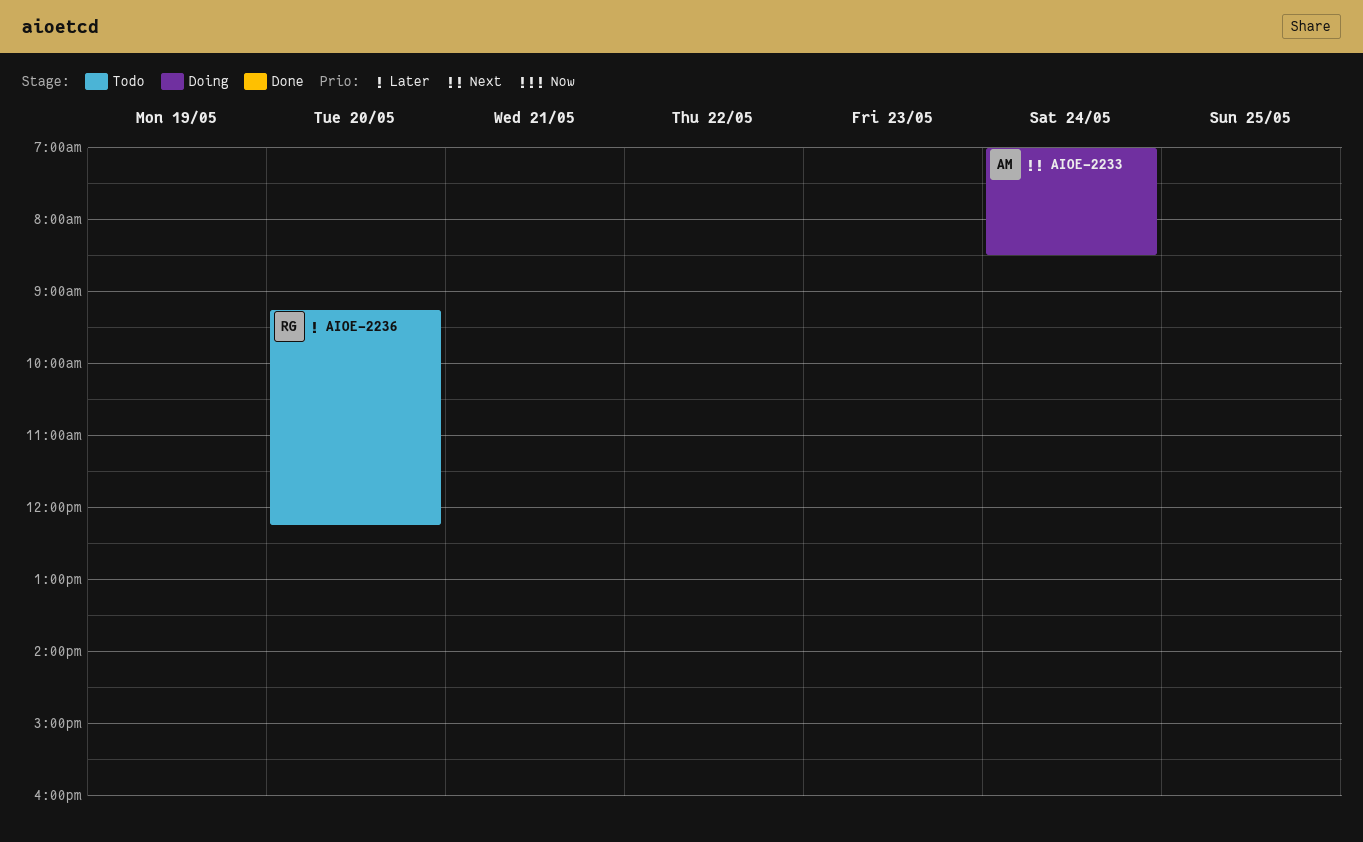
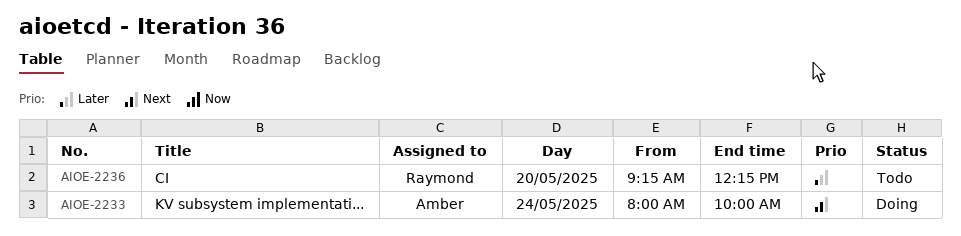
AIOE-2233, begins: 07:00 -> 08:00
AIOE-2233, ends: 08:30 -> 10:00

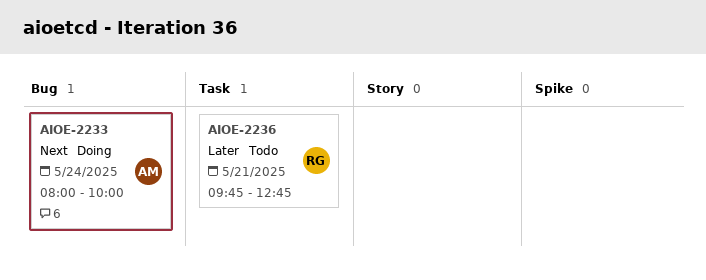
AIOE-2236, day: May 20 -> May 21
AIOE-2236, begins: 09:15 -> 09:45
AIOE-2236, ends: 12:15 -> 12:45

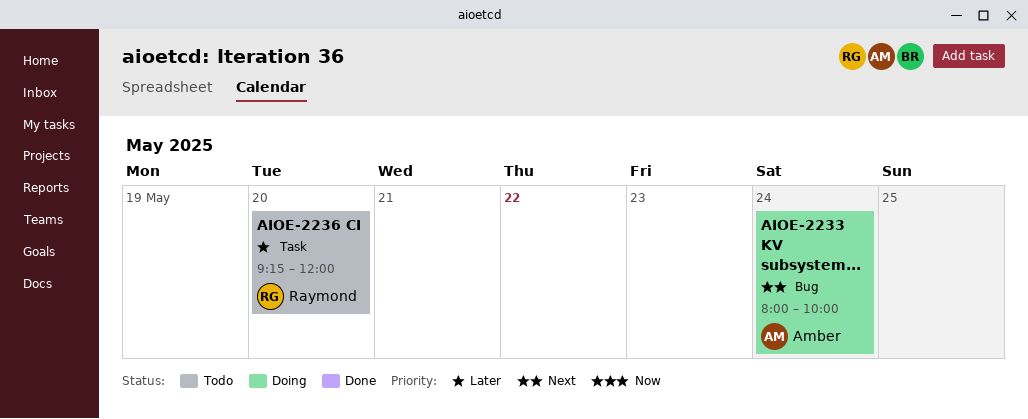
AIOE-2236, day: May 21 -> May 20
AIOE-2236, begins: 09:45 -> 09:15
AIOE-2236, ends: 12:45 -> 12:00

